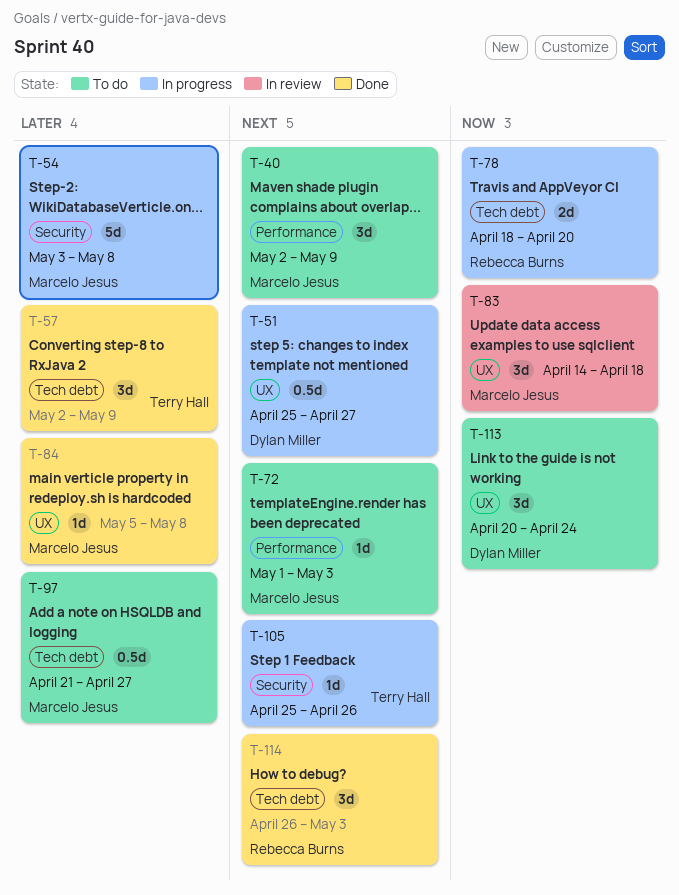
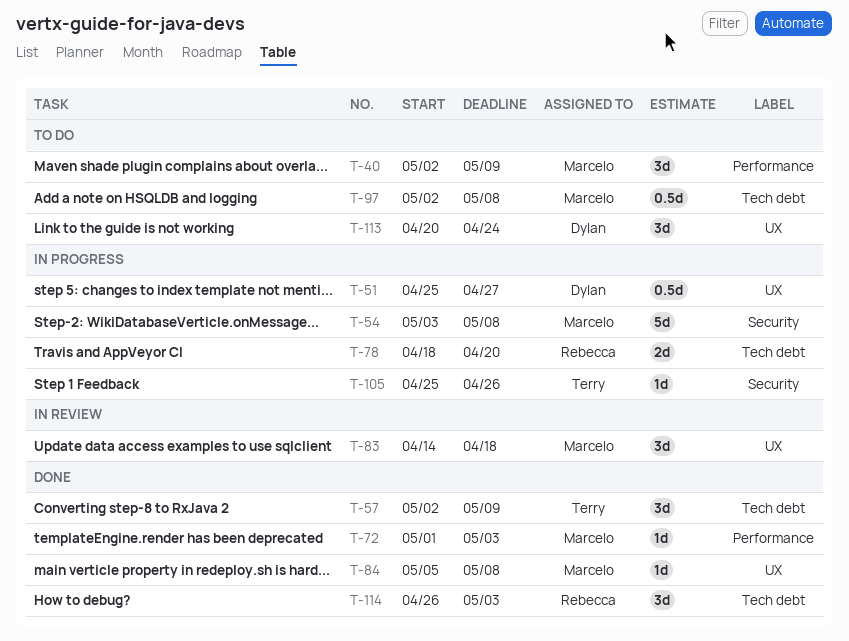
T-72, status: To do -> Done
T-97, start: Apr 21 -> May 2
T-97, due: Apr 27 -> May 8

